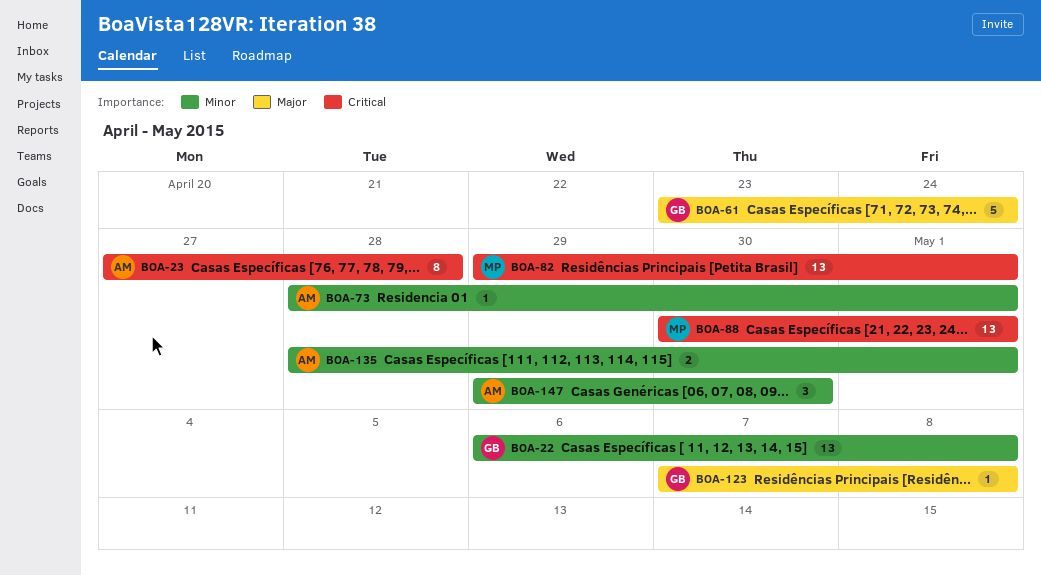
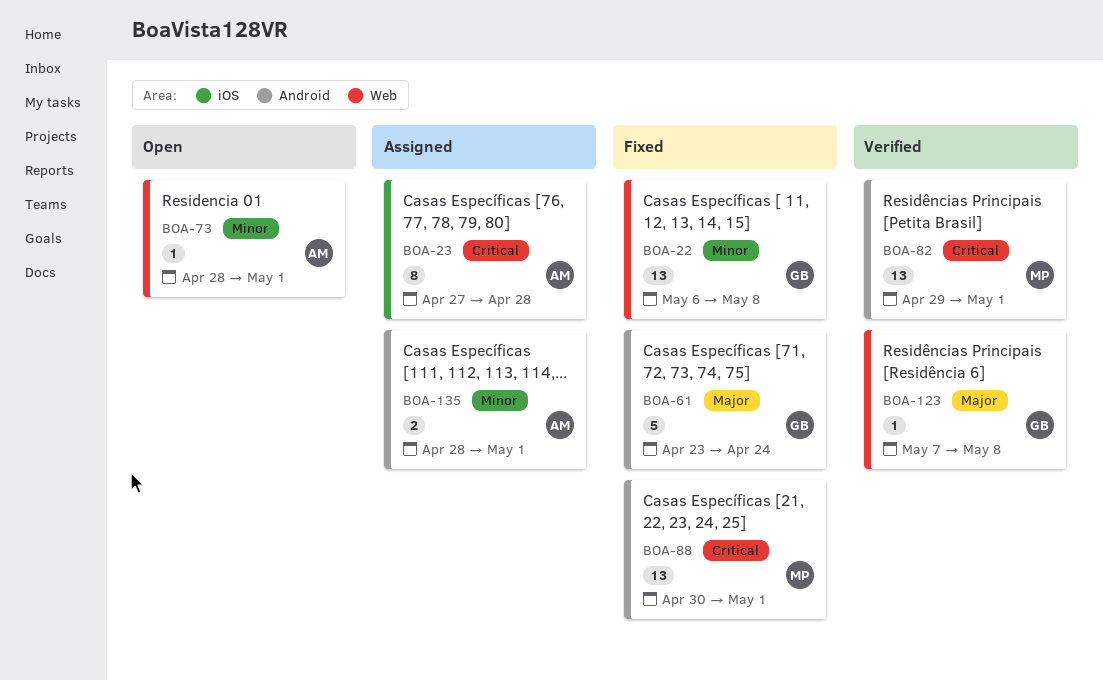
BOA-147: present -> none

